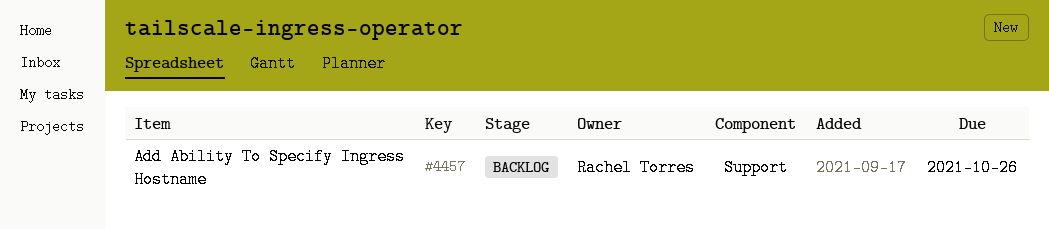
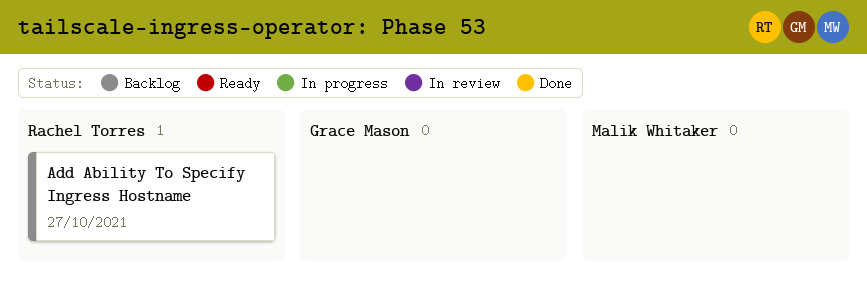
Add Ability To Specify Ingress Hostname, due: Oct 26 -> Oct 27

